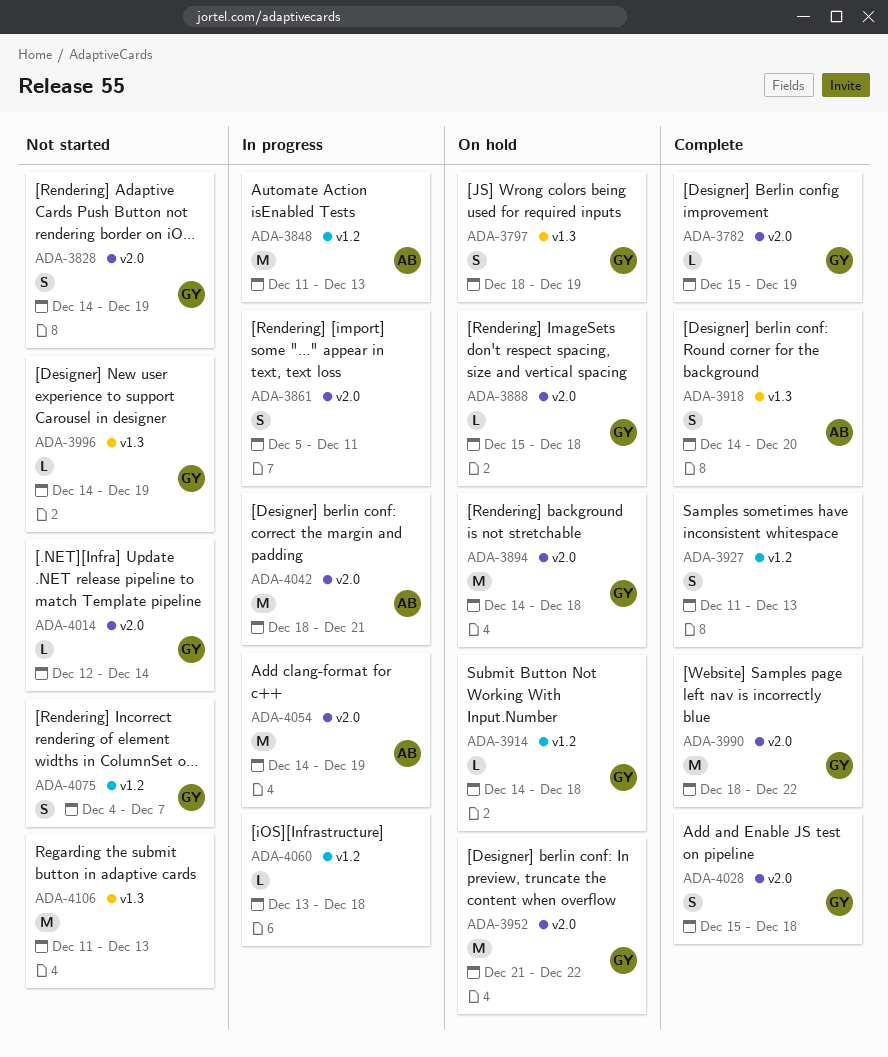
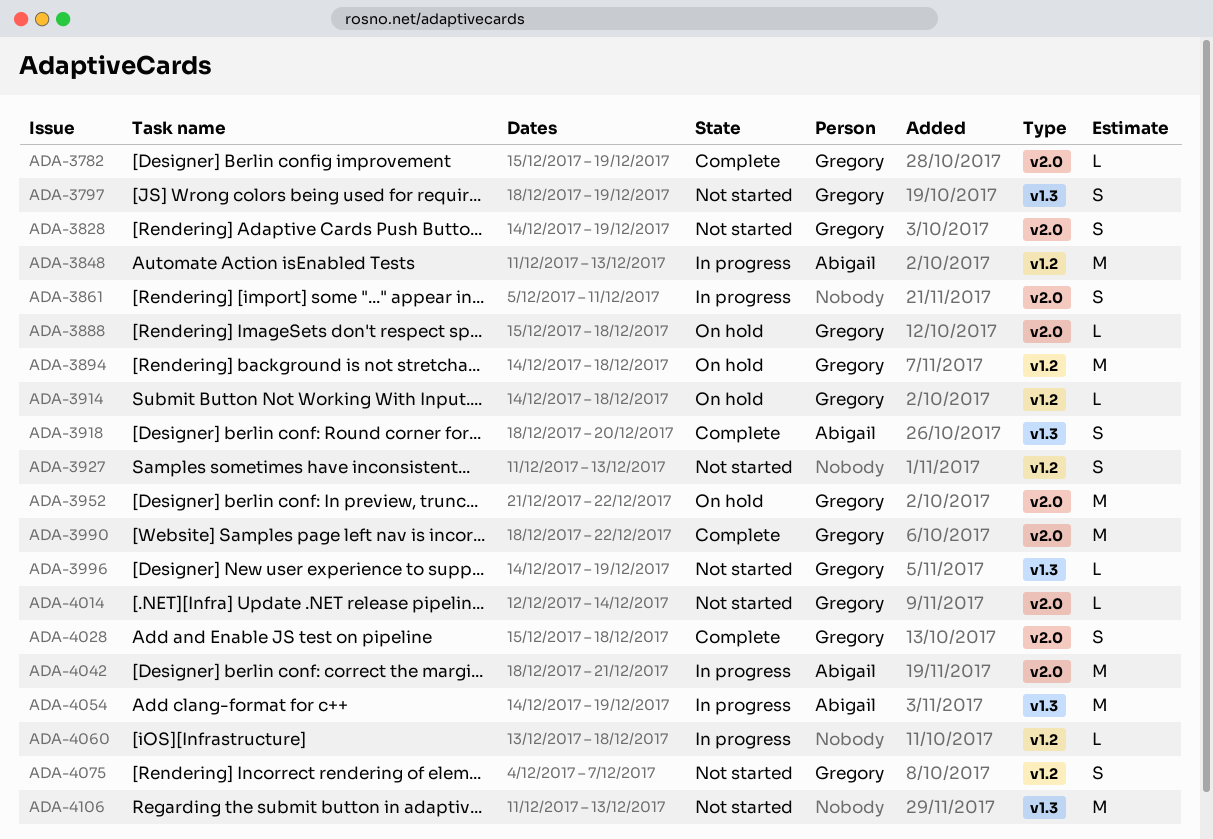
ADA-3797, status: On hold -> Not started
ADA-3894, label: v2.0 -> v1.2
ADA-3918, start: Dec 14 -> Dec 18
ADA-3927, status: Complete -> Not started
ADA-4054, label: v2.0 -> v1.3

